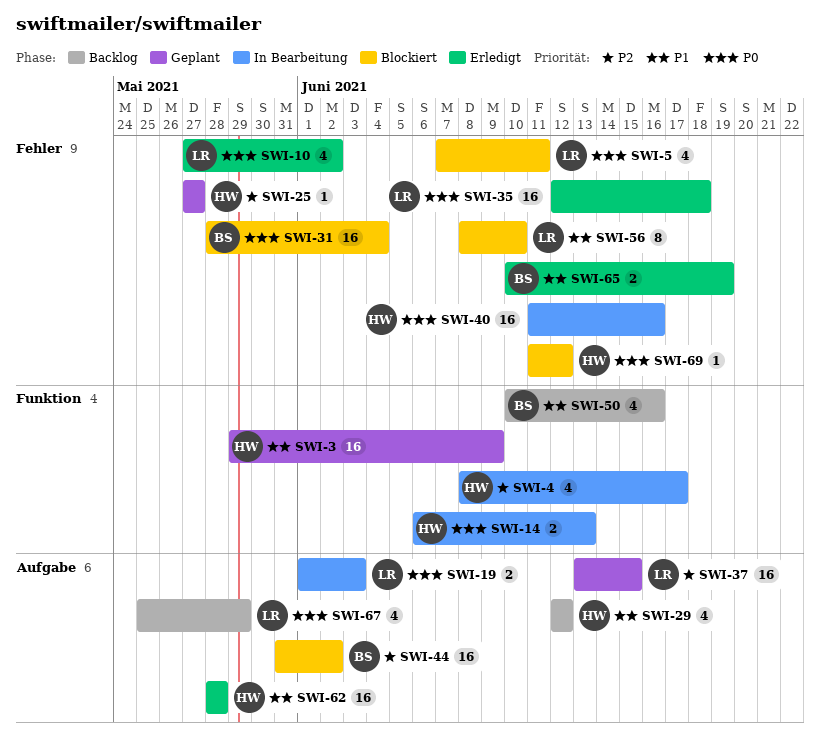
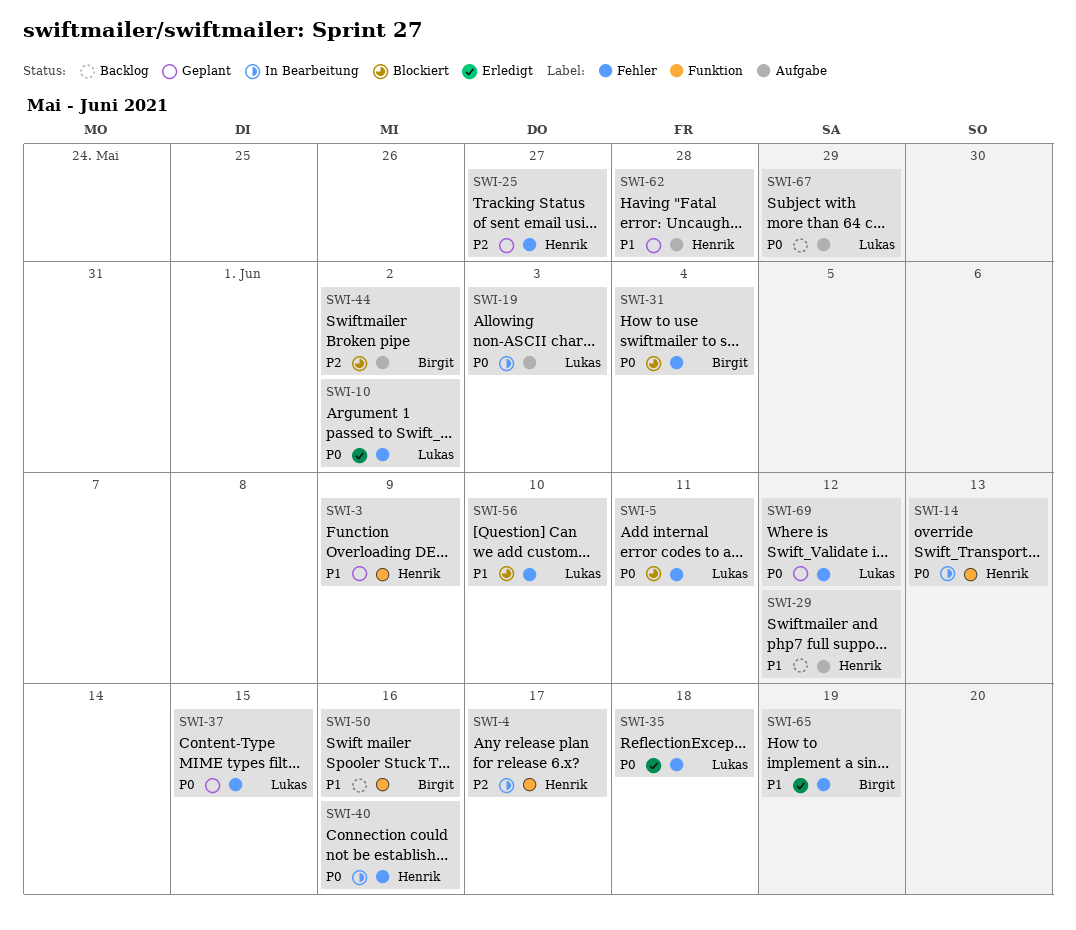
SWI-37, priority: P2 -> P0
SWI-37, label: Aufgabe -> Fehler
SWI-62, status: Erledigt -> Geplant
SWI-69, status: Blockiert -> Geplant
SWI-69, owner: Henrik -> Lukas

